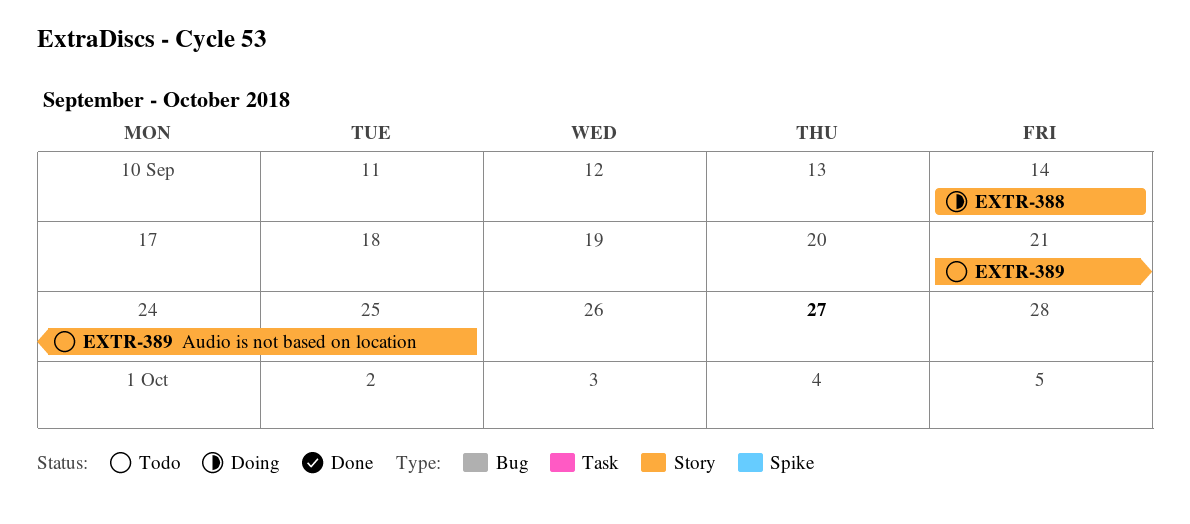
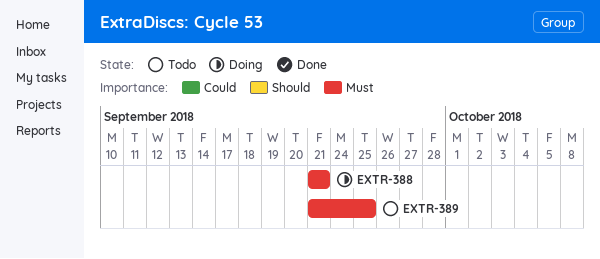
EXTR-388, start: Sep 14 -> Sep 21
EXTR-388, due: Sep 14 -> Sep 21

